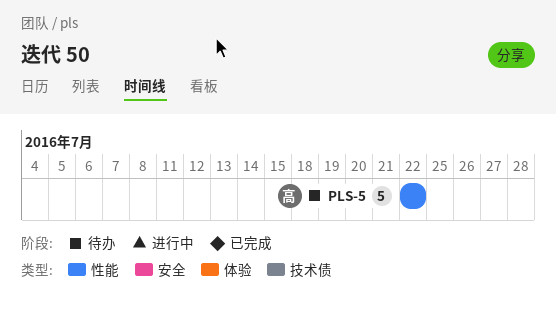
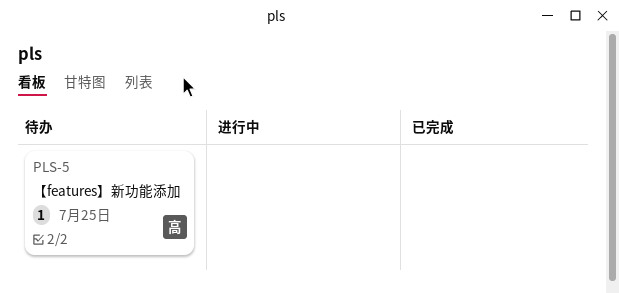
PLS-5, estimate: 5 -> 1
PLS-5, due: Jul 22 -> Jul 25

